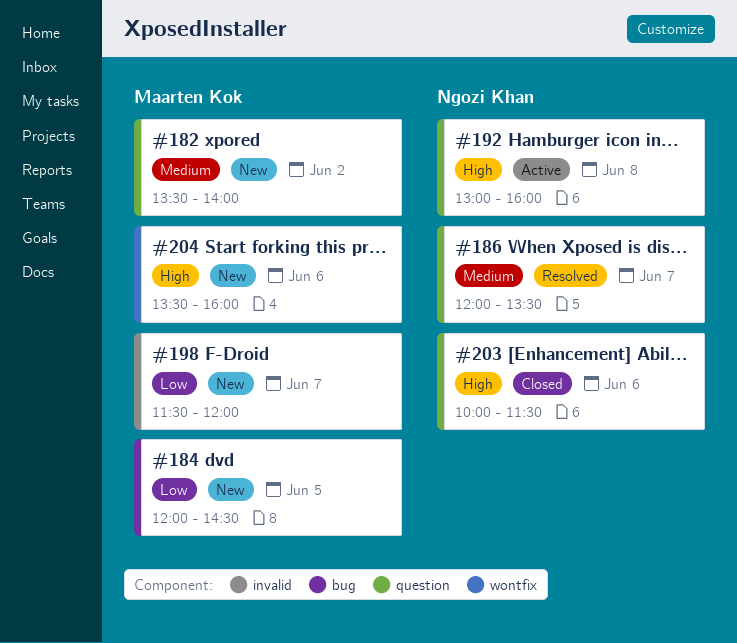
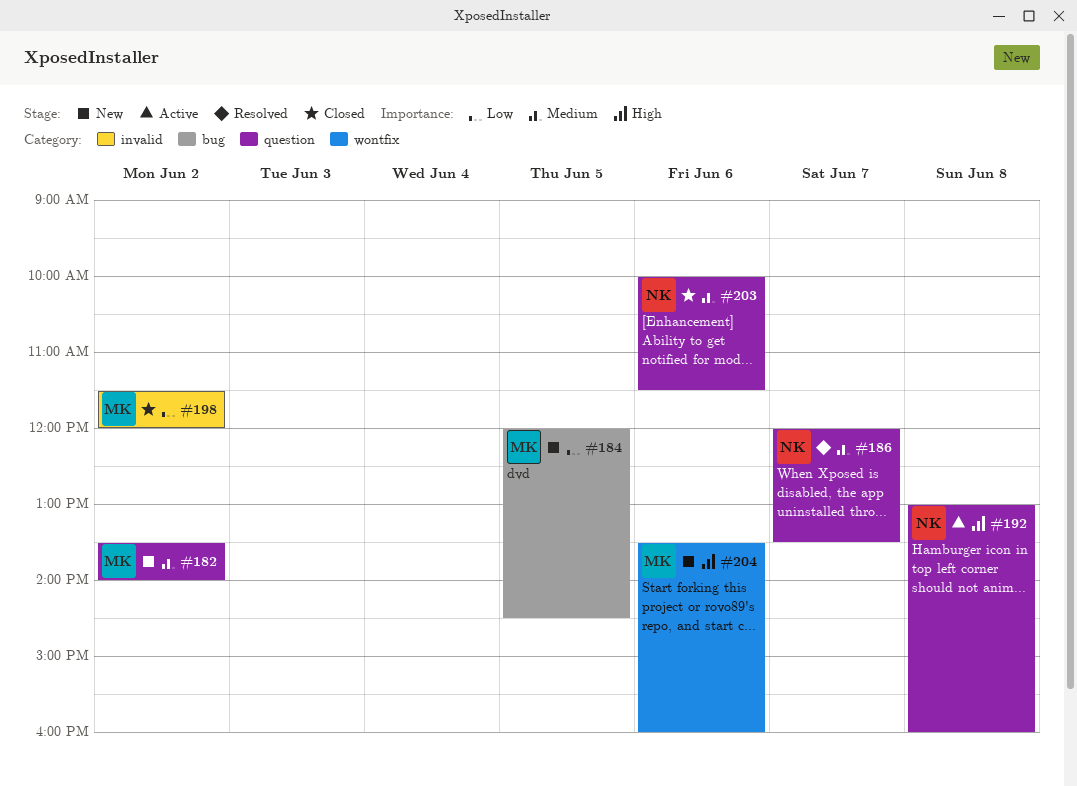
#198, status: New -> Closed
#198, day: Jun 7 -> Jun 2
#203, priority: High -> Medium

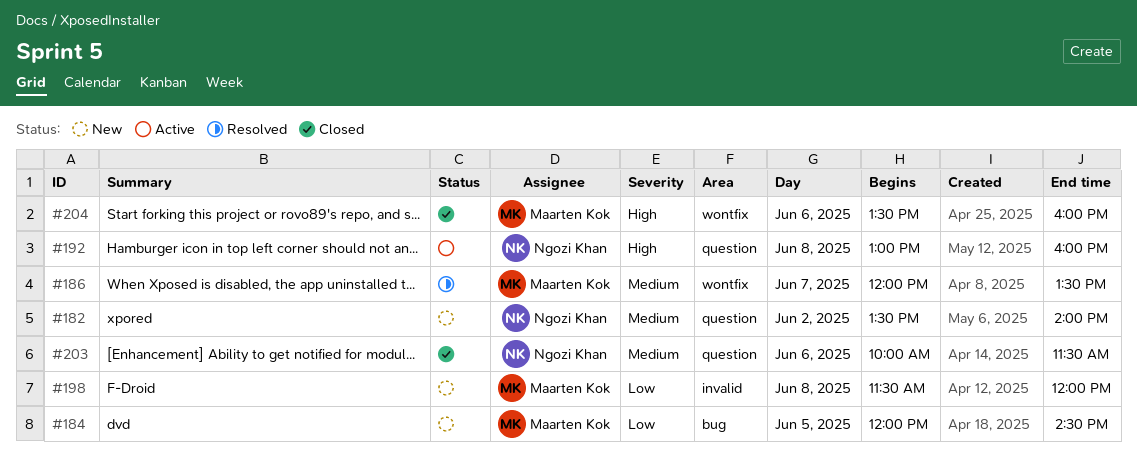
#182, owner: Maarten Kok -> Ngozi Khan
#186, owner: Ngozi Khan -> Maarten Kok
#186, label: question -> wontfix
#198, status: Closed -> New
#198, day: Jun 2 -> Jun 8
#204, status: New -> Closed

